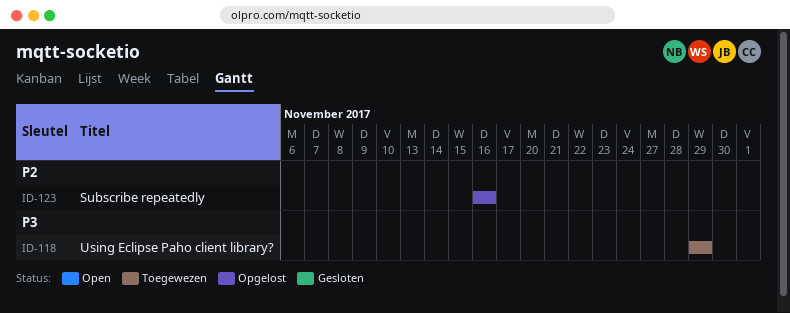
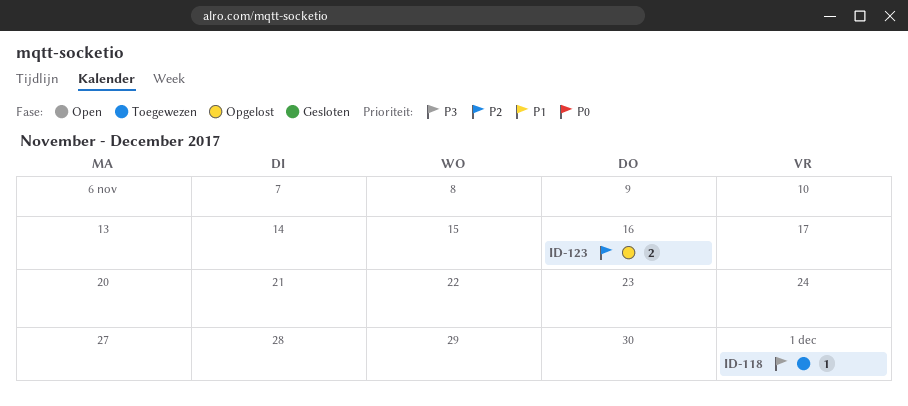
ID-118, due: Nov 29 -> Dec 1

